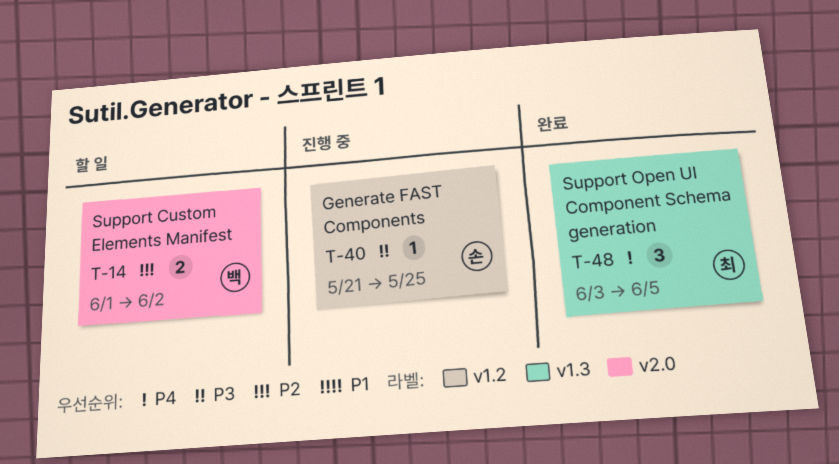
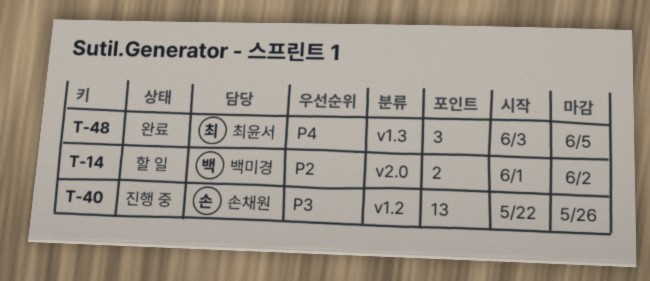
T-40, estimate: 1 -> 13
T-40, start: May 21 -> May 22
T-40, due: May 25 -> May 26

